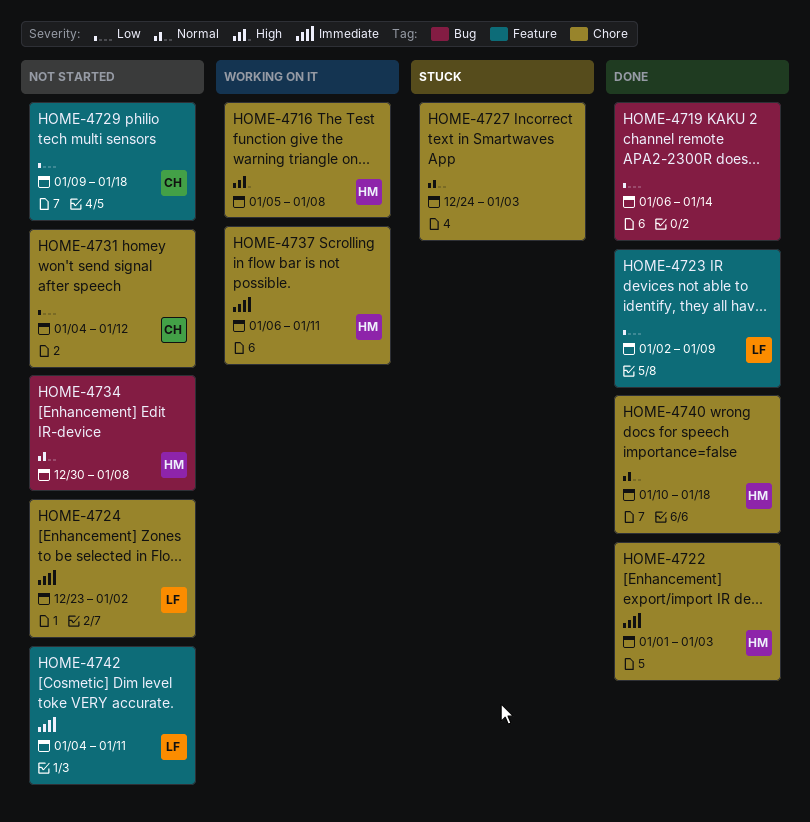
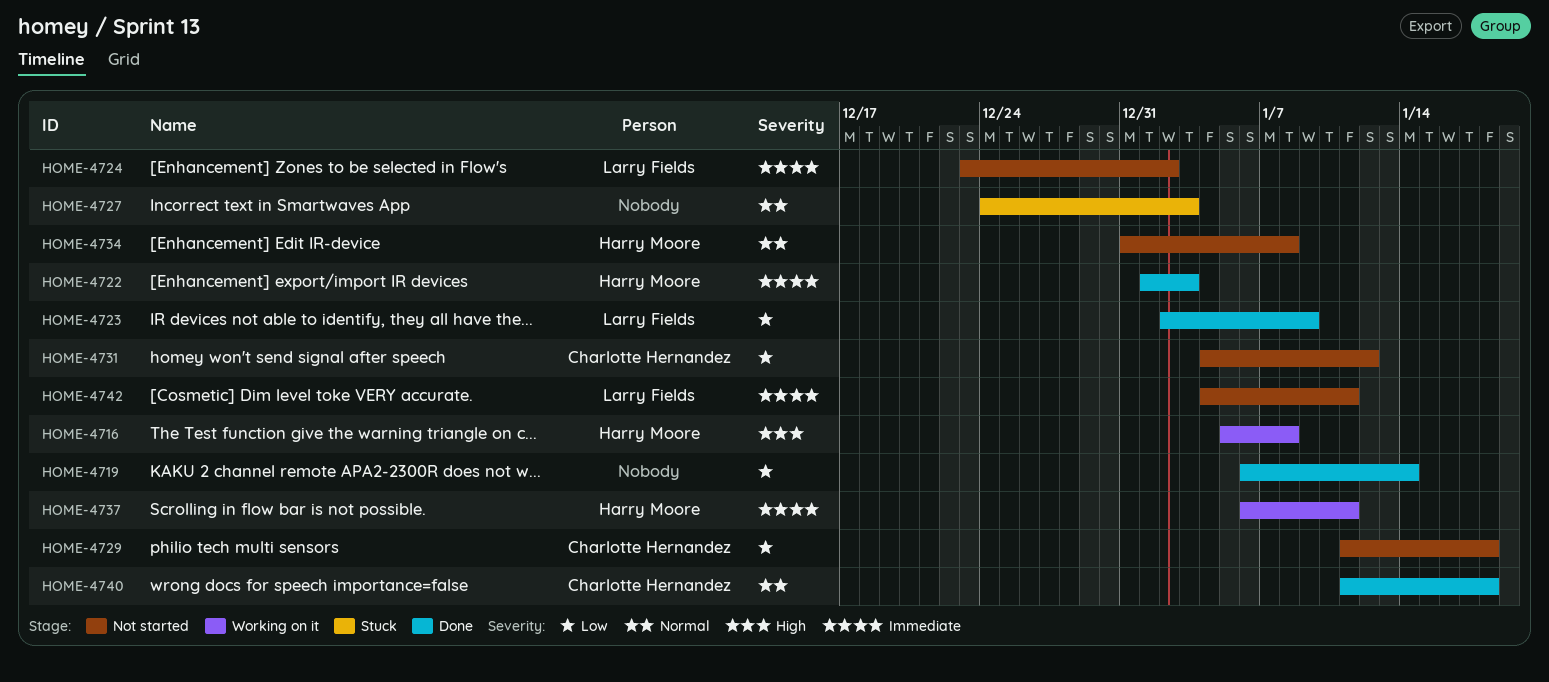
HOME-4729, start: Jan 9 -> Jan 11
HOME-4734, start: Dec 30 -> Dec 31
HOME-4740, owner: Harry Moore -> Charlotte Hernandez
HOME-4740, start: Jan 10 -> Jan 11

